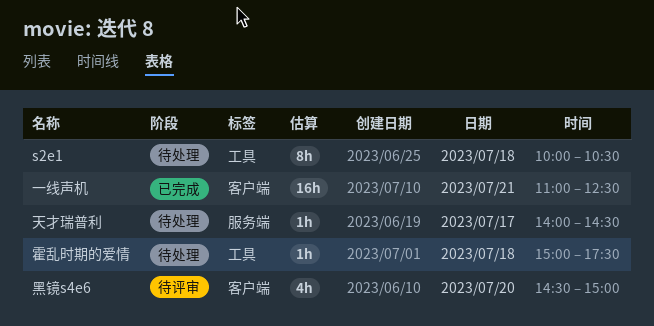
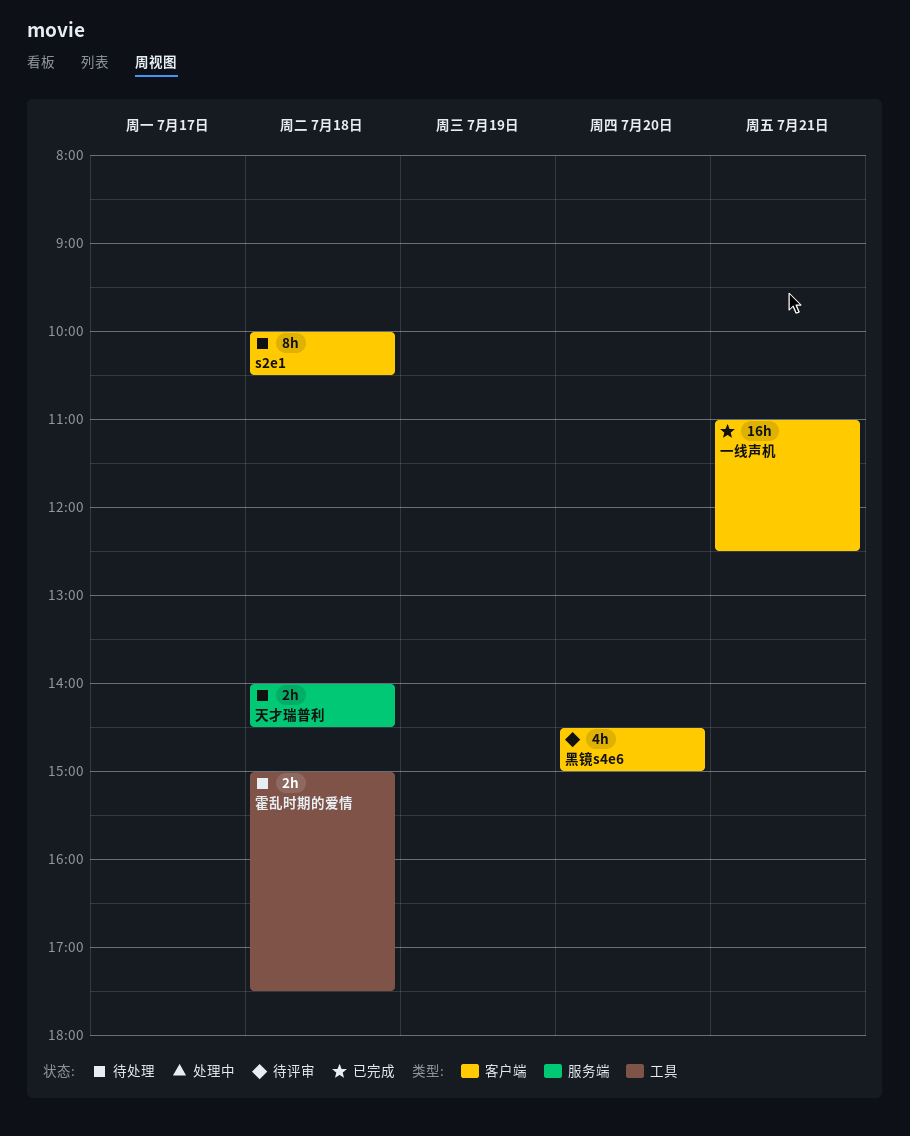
s2e1, label: 工具 -> 客户端
天才瑞普利, estimate: 1h -> 2h
天才瑞普利, day: Jul 17 -> Jul 18
霍乱时期的爱情, estimate: 1h -> 2h

